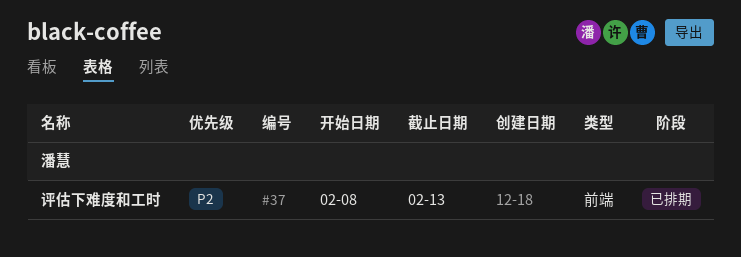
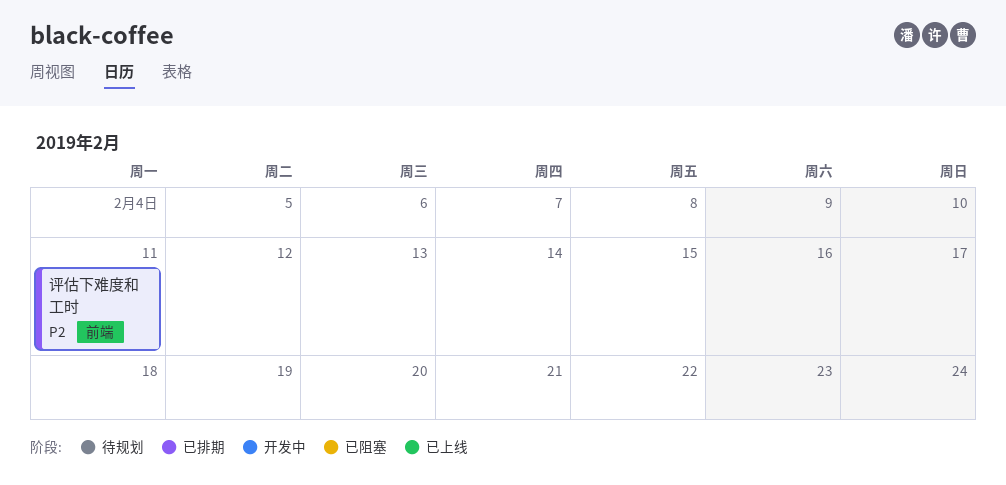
评估下难度和工时, due: Feb 13 -> Feb 11

